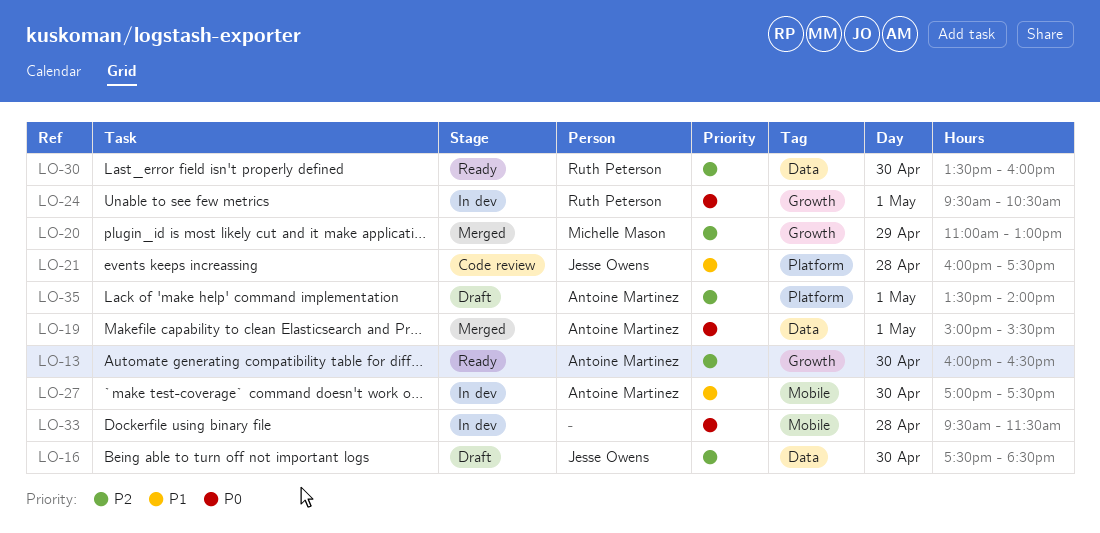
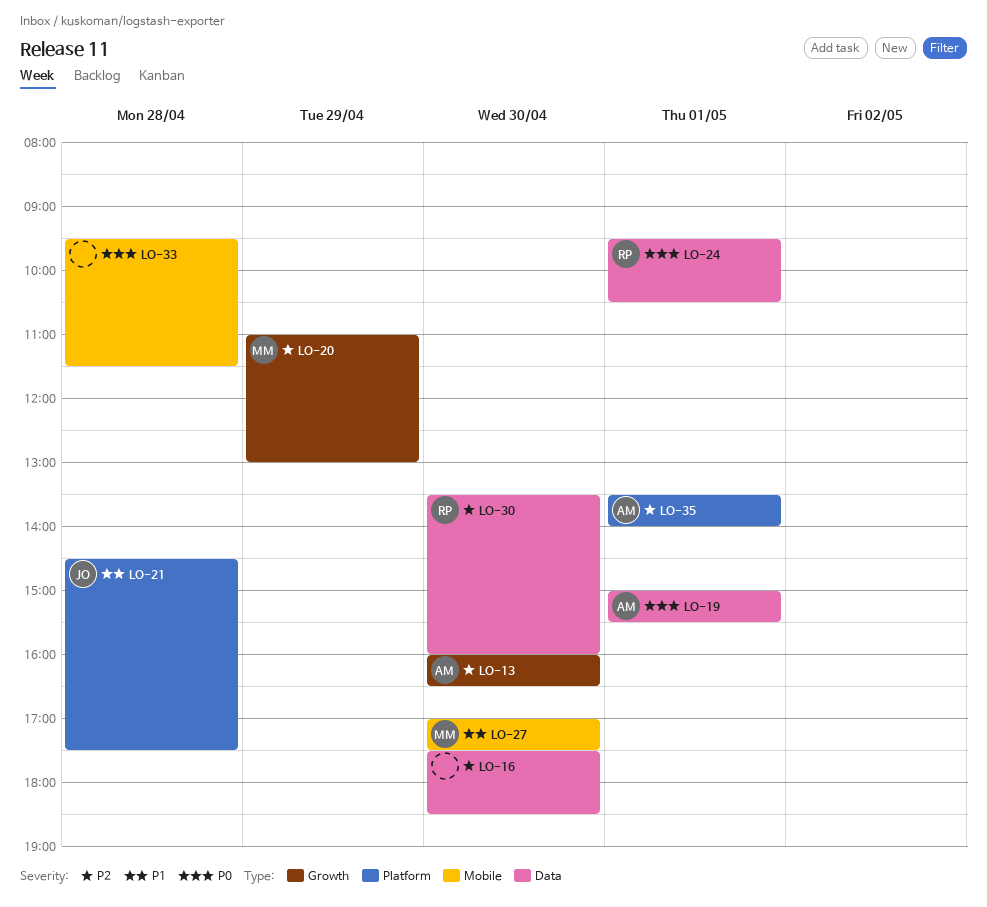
LO-16, owner: Jesse Owens -> none
LO-21, begins: 16:00 -> 14:30
LO-24, label: Growth -> Data
LO-27, owner: Antoine Martinez -> Michelle Mason

